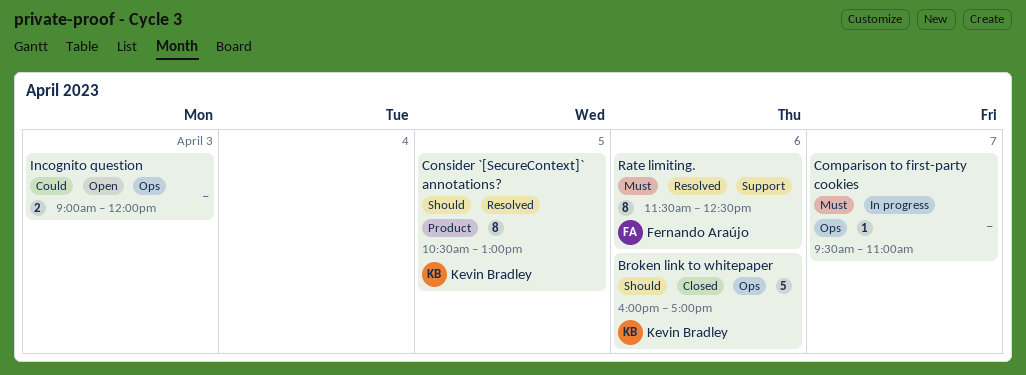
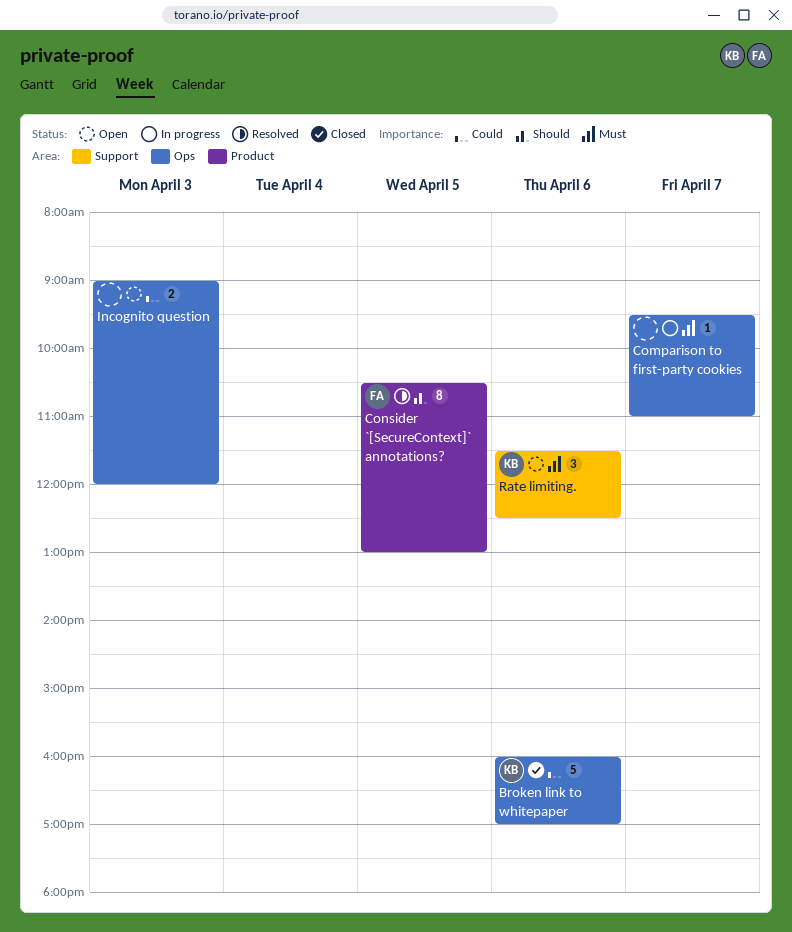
Broken link to whitepaper, priority: Should -> Could
Consider `[SecureContext]` annotations?, owner: Kevin Bradley -> Fernando Araújo
Rate limiting., status: Resolved -> Open
Rate limiting., owner: Fernando Araújo -> Kevin Bradley
Rate limiting., estimate: 8 -> 3

